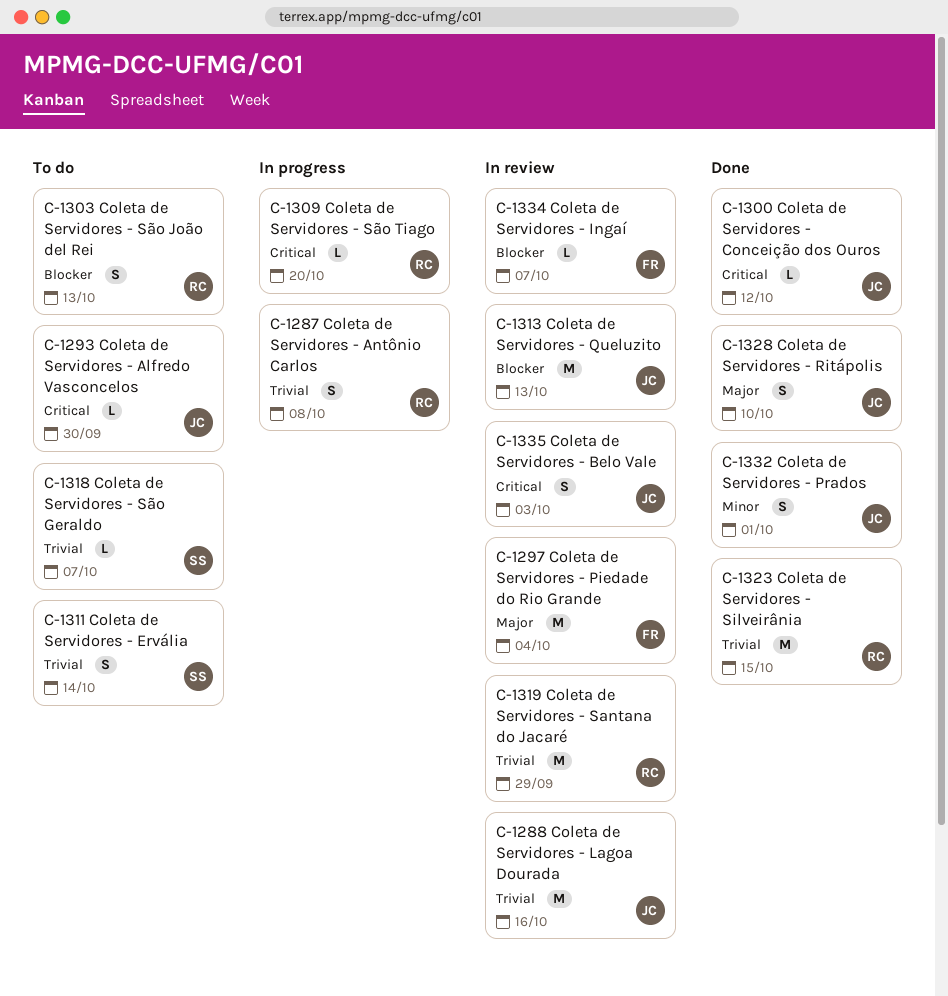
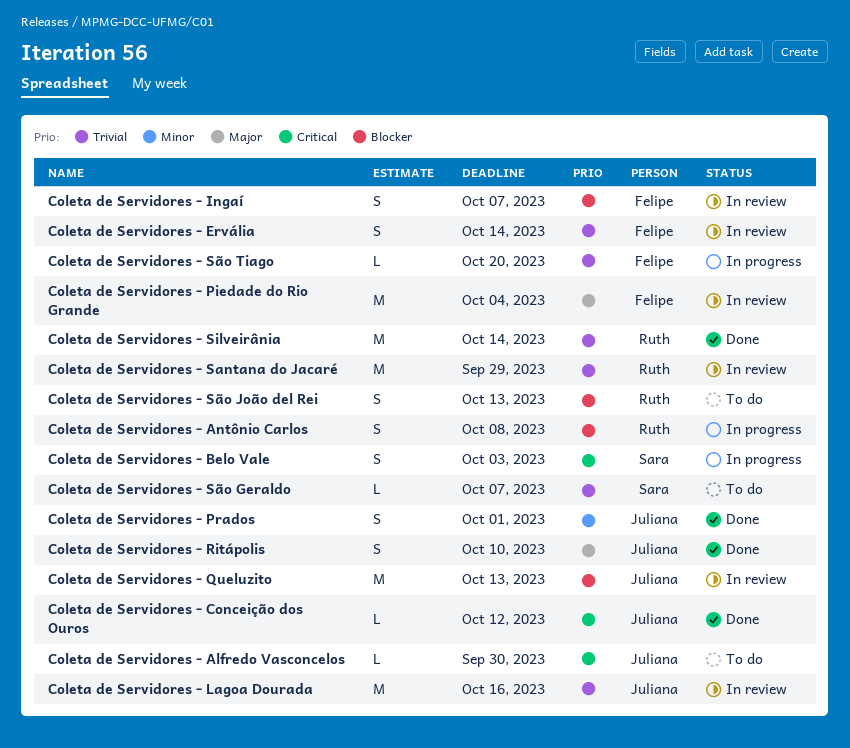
Coleta de Servidores - Antônio Carlos, priority: Trivial -> Blocker
Coleta de Servidores - Belo Vale, status: In review -> In progress
Coleta de Servidores - Belo Vale, owner: Juliana -> Sara
Coleta de Servidores - Ervália, status: To do -> In review
Coleta de Servidores - Ervália, owner: Sara -> Felipe
Coleta de Servidores - Ingaí, estimate: L -> S
Coleta de Servidores - Silveirânia, due: Oct 15 -> Oct 14
Coleta de Servidores - São Tiago, owner: Ruth -> Felipe
Coleta de Servidores - São Tiago, priority: Critical -> Trivial

